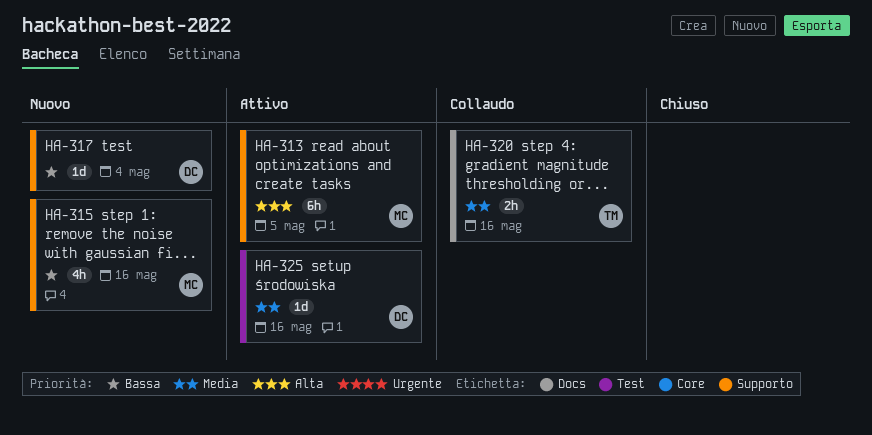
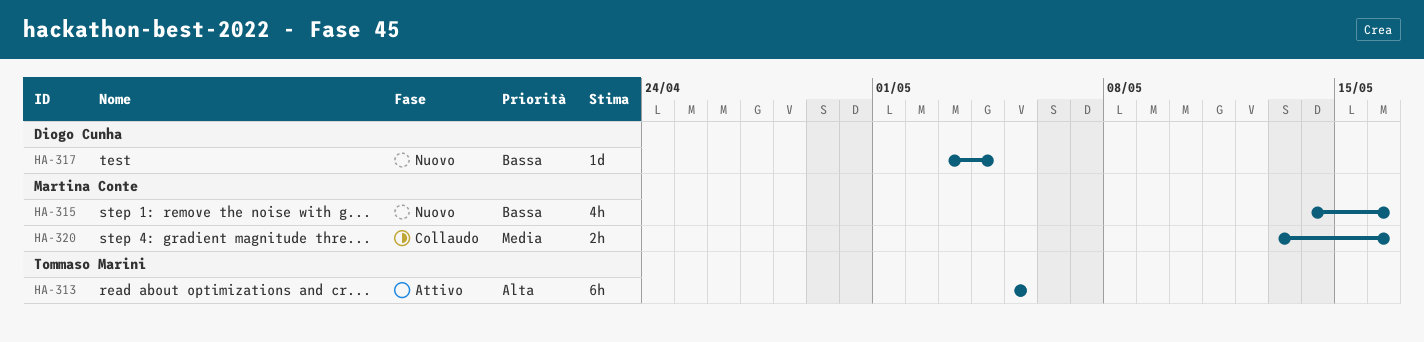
HA-313, owner: Martina Conte -> Tommaso Marini
HA-320, owner: Tommaso Marini -> Martina Conte
HA-325: present -> none

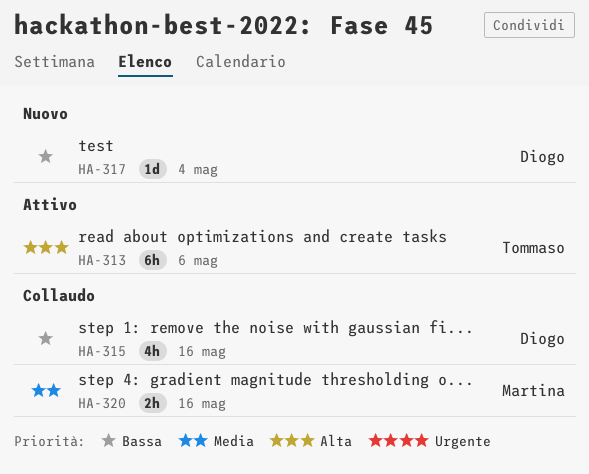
HA-313, due: May 5 -> May 6
HA-315, status: Nuovo -> Collaudo
HA-315, owner: Martina Conte -> Diogo Cunha

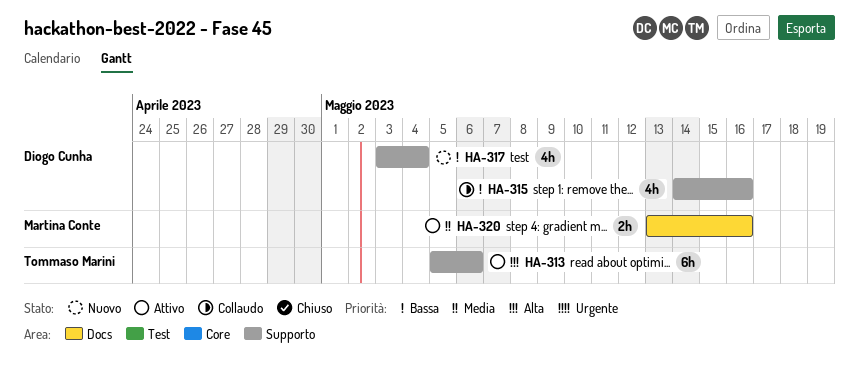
HA-317, estimate: 1d -> 4h
HA-320, status: Collaudo -> Attivo

